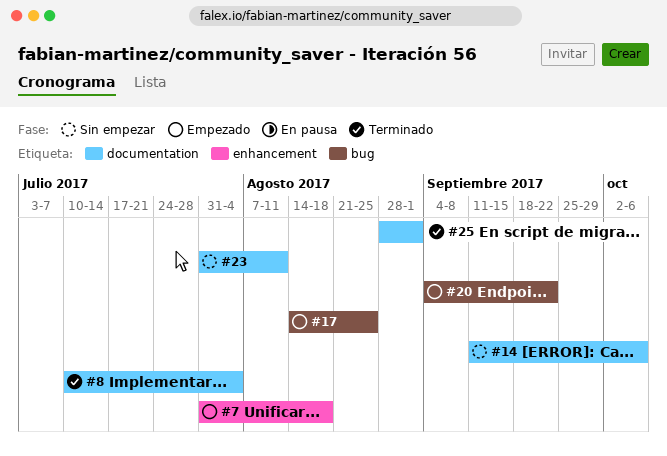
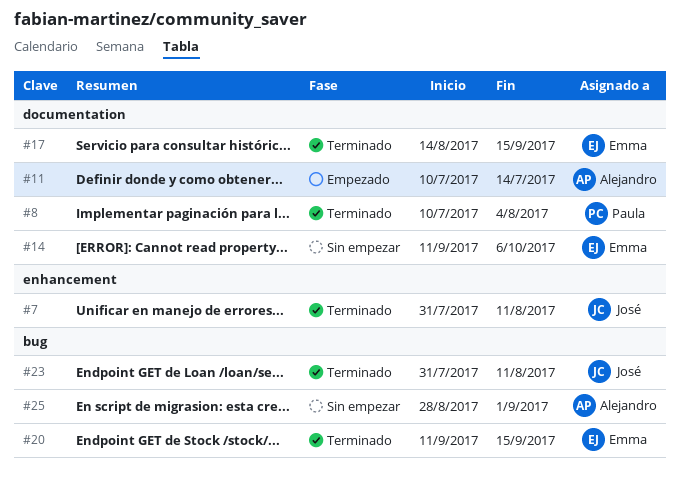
#7, status: Empezado -> Terminado
#7, due: Aug 18 -> Aug 11
#11: none -> present
#17, status: Empezado -> Terminado
#17, label: bug -> documentation
#17, due: Aug 25 -> Sep 15
#20, status: Empezado -> Terminado
#20, start: Sep 4 -> Sep 11
#20, due: Sep 22 -> Sep 15
#23, status: Sin empezar -> Terminado
#23, label: documentation -> bug
#25, status: Terminado -> Sin empezar
#25, label: documentation -> bug

